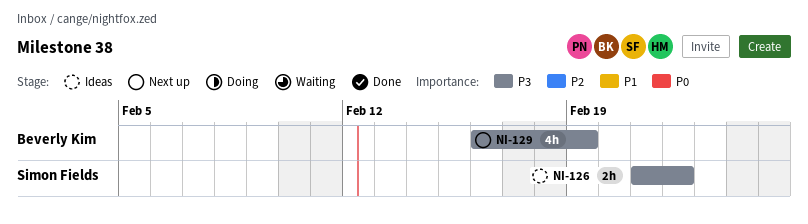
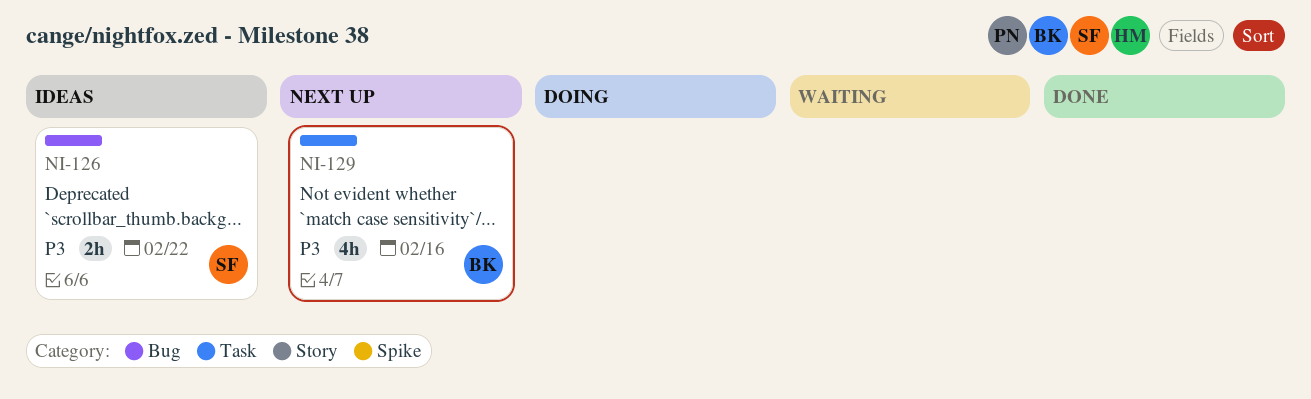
NI-129, due: Feb 19 -> Feb 16

